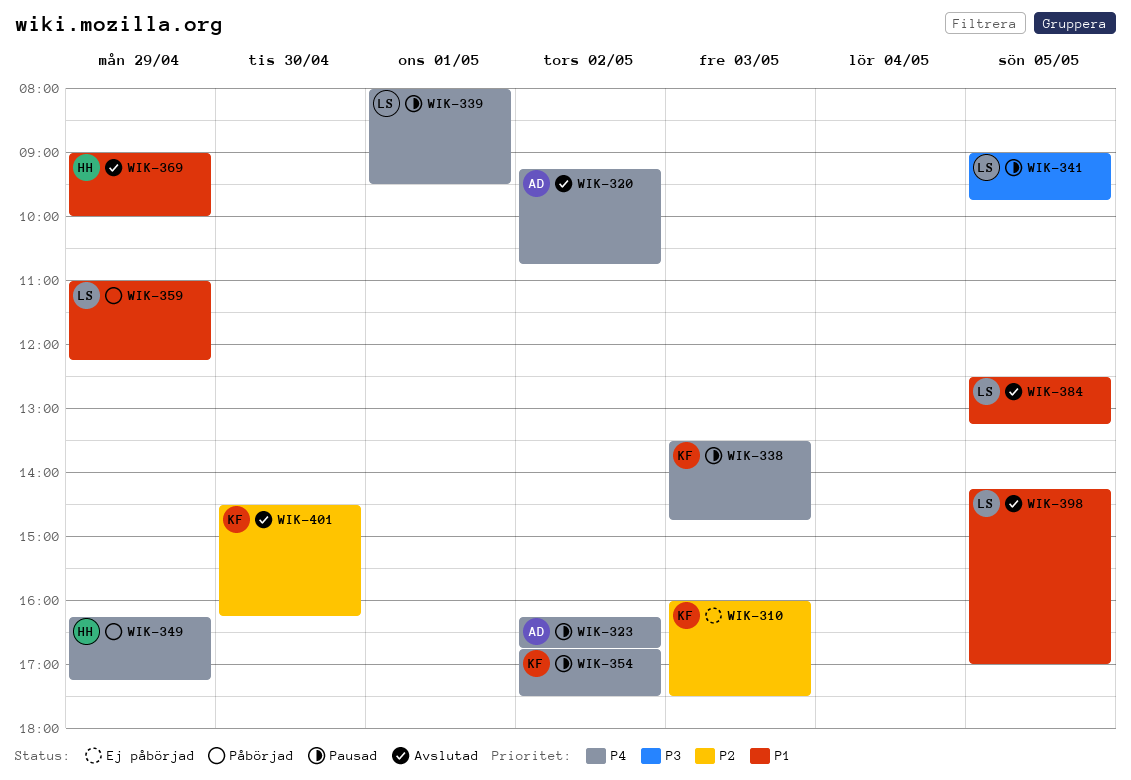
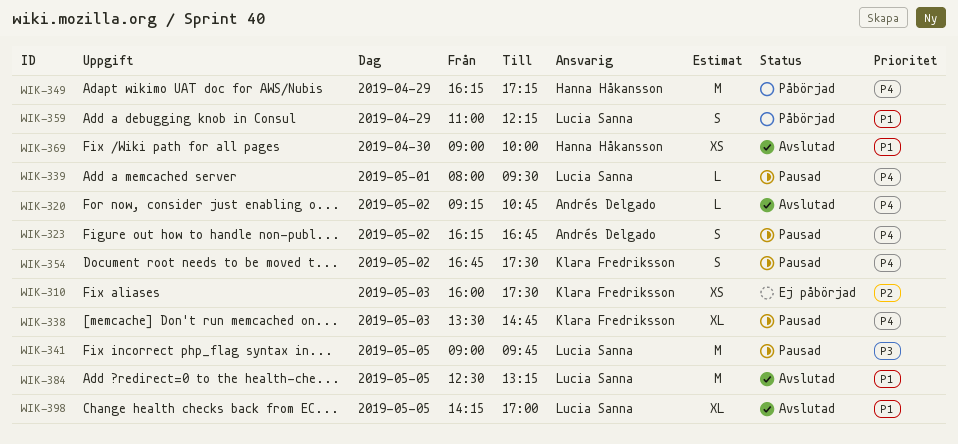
WIK-369, day: Apr 29 -> Apr 30
WIK-401: present -> none

